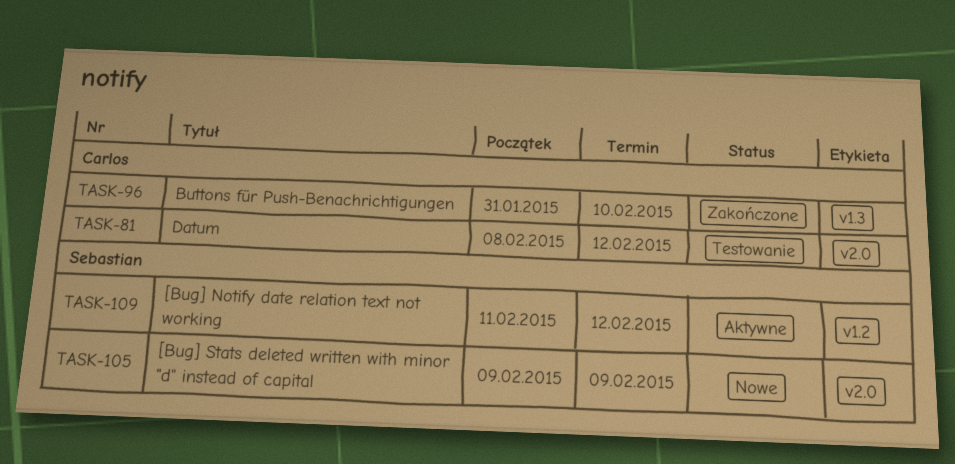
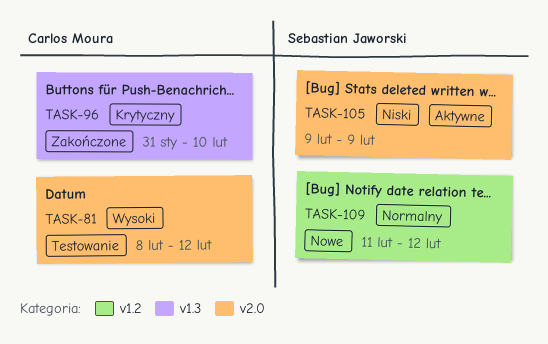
TASK-105, status: Nowe -> Aktywne
TASK-109, status: Aktywne -> Nowe

